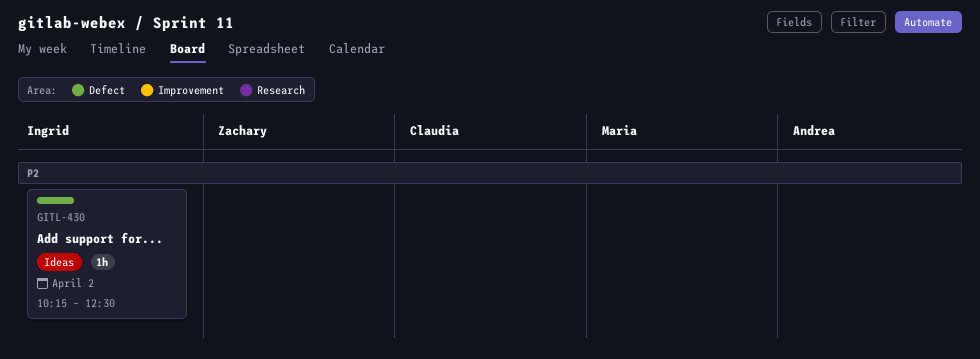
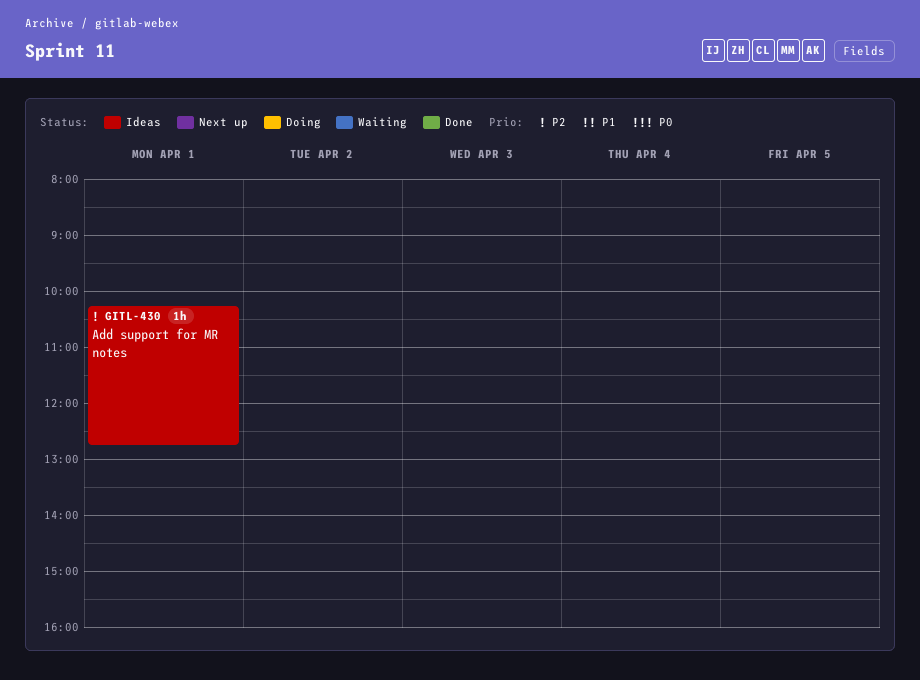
GITL-430, day: Apr 2 -> Apr 1
GITL-430, ends: 12:30 -> 12:45

